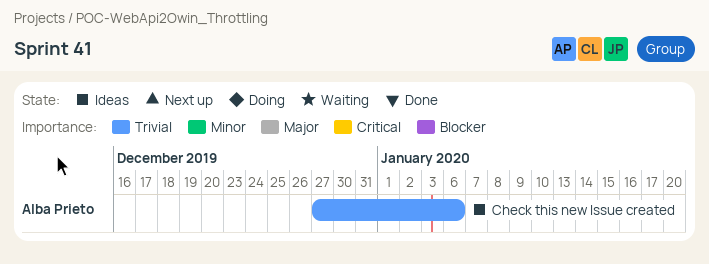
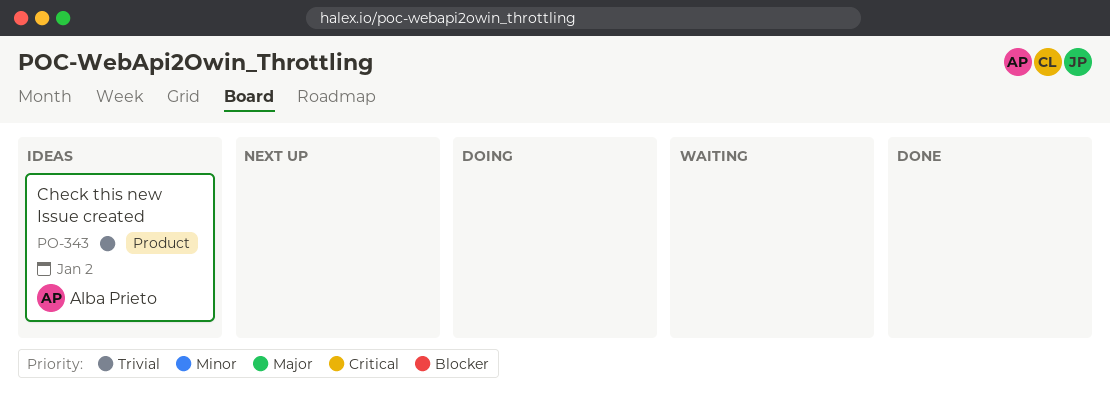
Check this new Issue created, due: Jan 6 -> Jan 2

